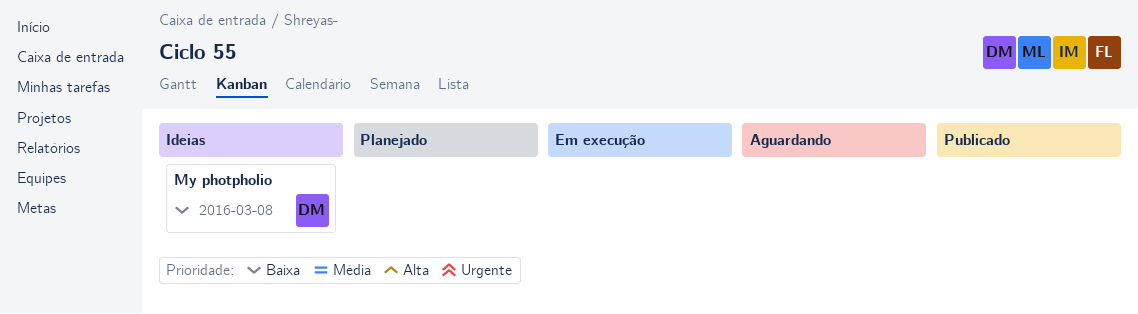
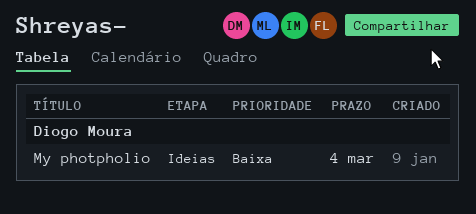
My photpholio, due: Mar 8 -> Mar 4

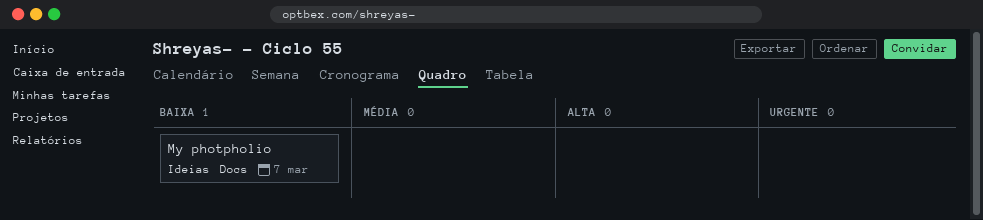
My photpholio, due: Mar 4 -> Mar 7

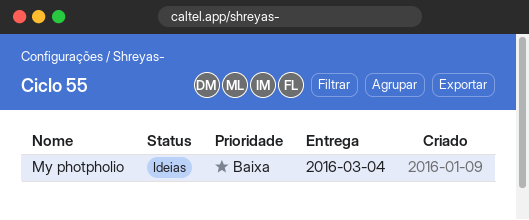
My photpholio, due: Mar 7 -> Mar 4

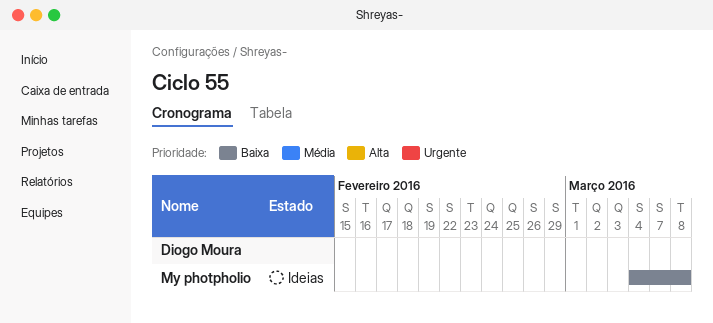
My photpholio, due: Mar 4 -> Mar 8

